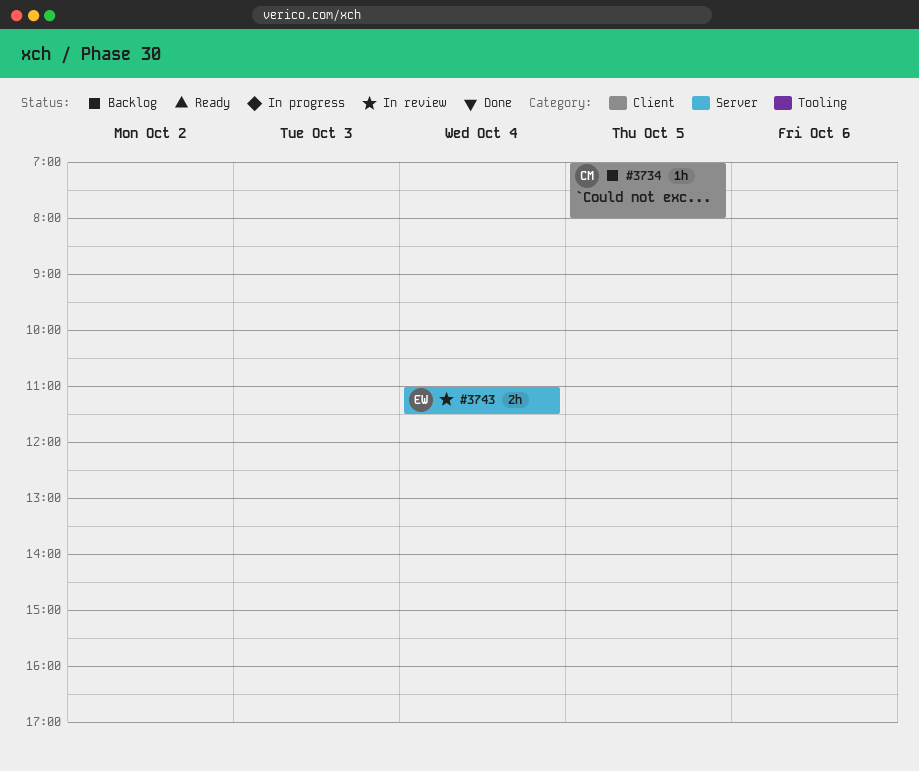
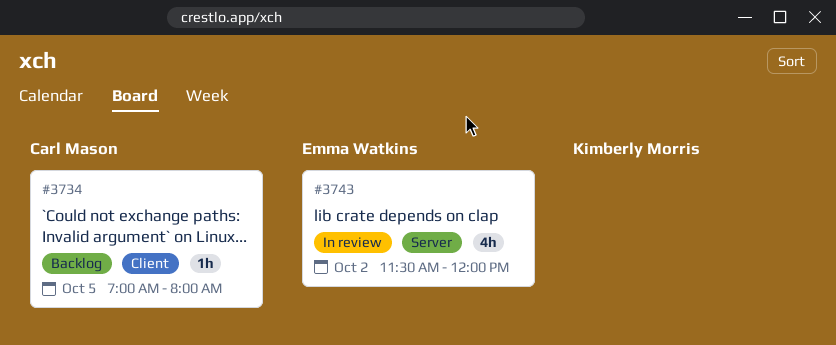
#3743, estimate: 2h -> 4h
#3743, day: Oct 4 -> Oct 2
#3743, begins: 11:00 -> 11:30
#3743, ends: 11:30 -> 12:00

